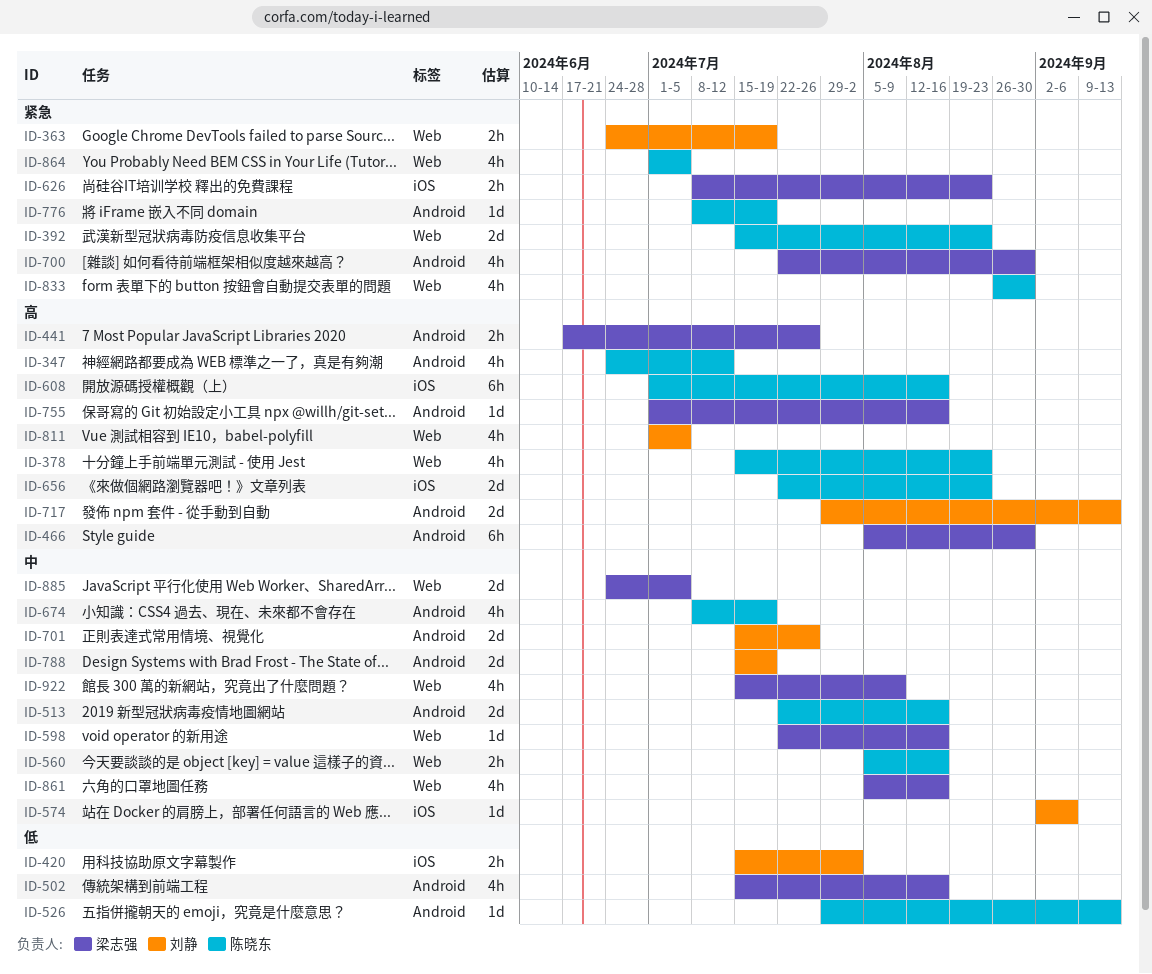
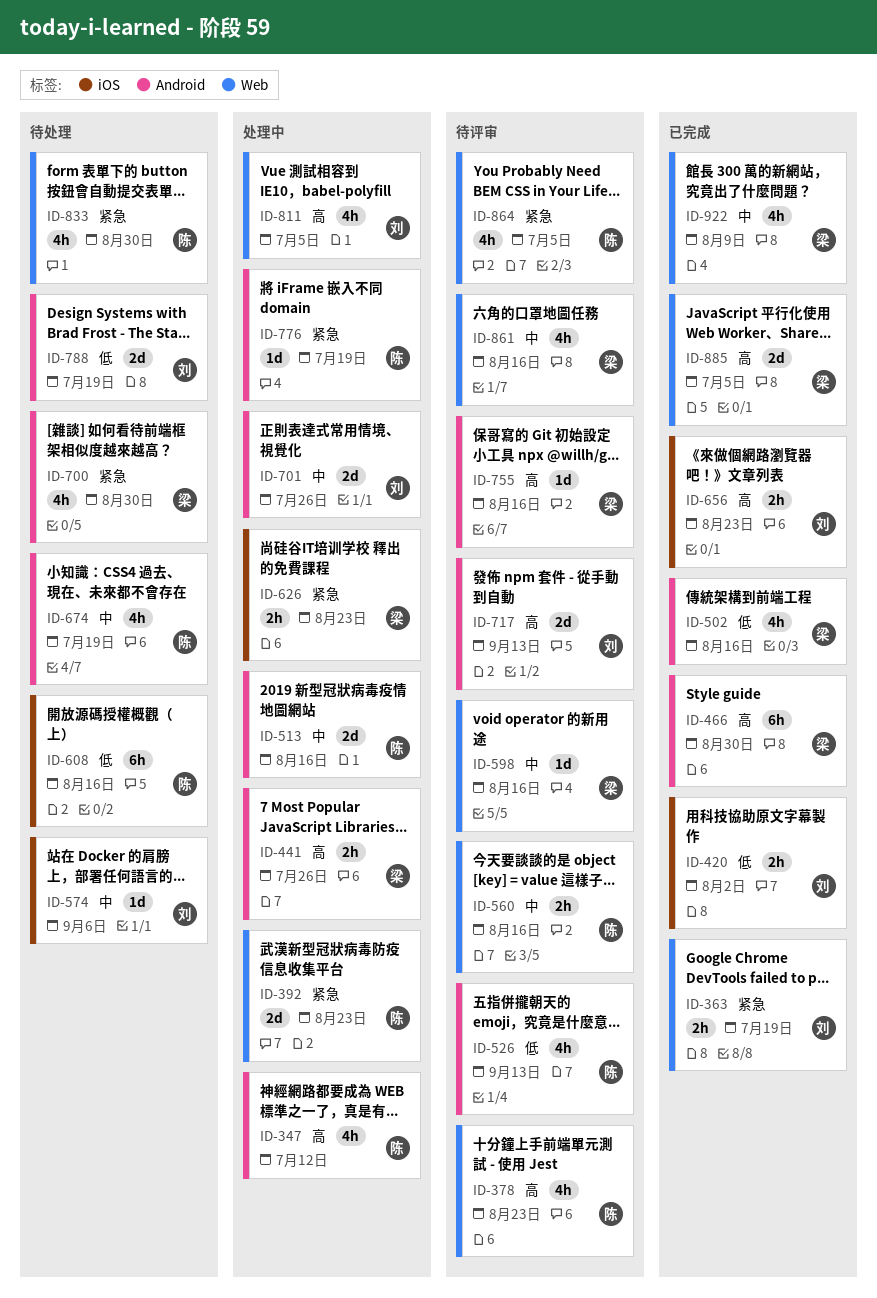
ID-526, estimate: 1d -> 4h
ID-608, priority: 高 -> 低
ID-656, owner: 陈晓东 -> 刘静
ID-656, estimate: 2d -> 2h
ID-788, priority: 中 -> 低
ID-885, priority: 中 -> 高

